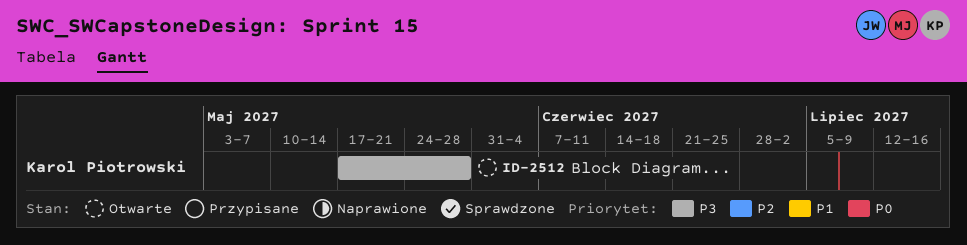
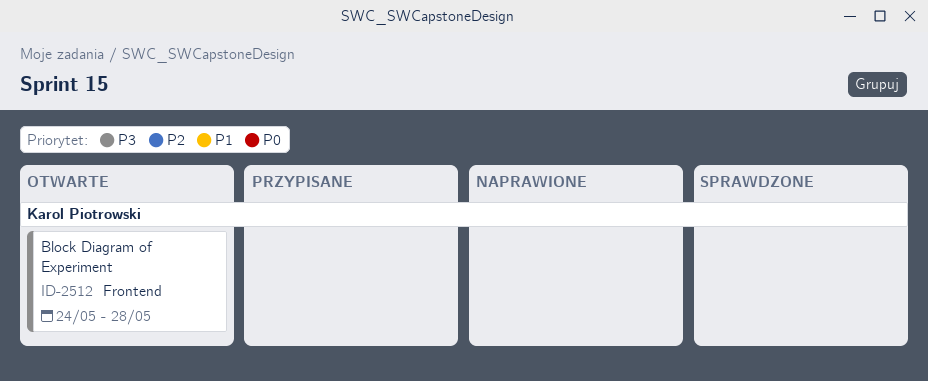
ID-2512, start: May 17 -> May 24

